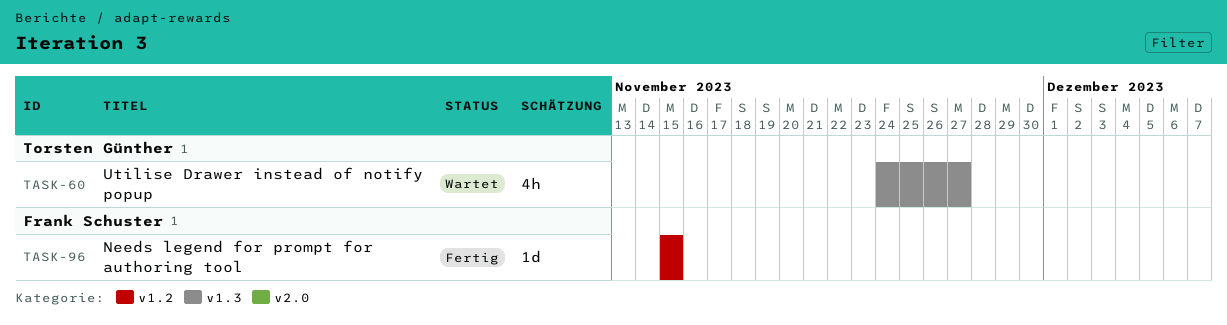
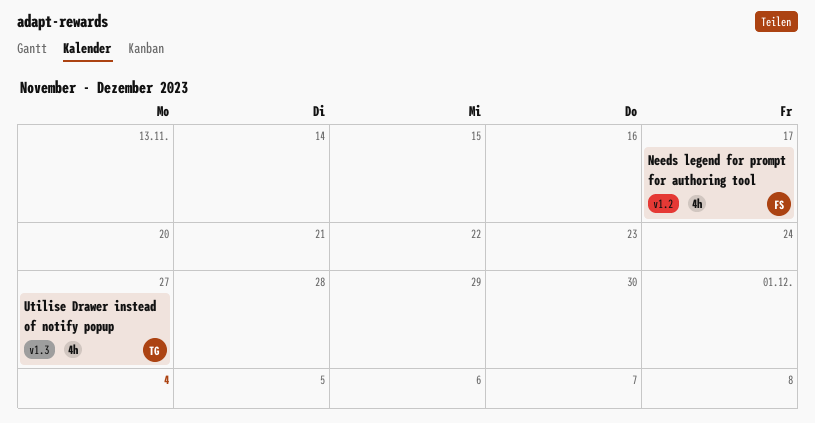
Needs legend for prompt for authoring tool, estimate: 1d -> 4h
Needs legend for prompt for authoring tool, due: Nov 15 -> Nov 17

